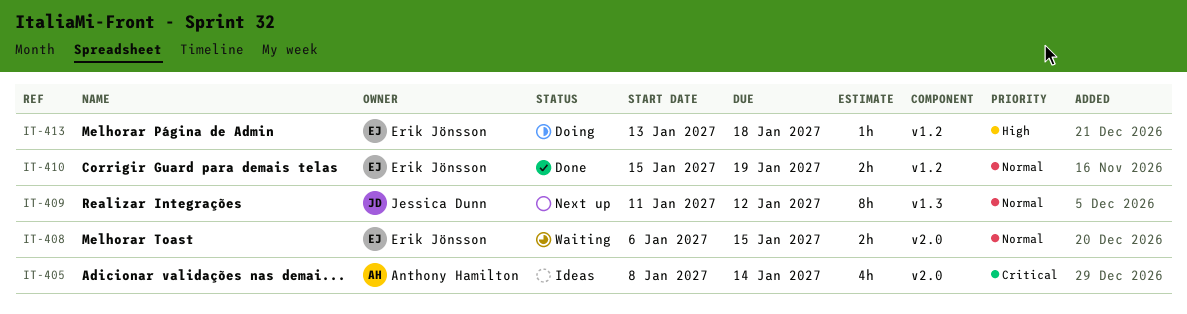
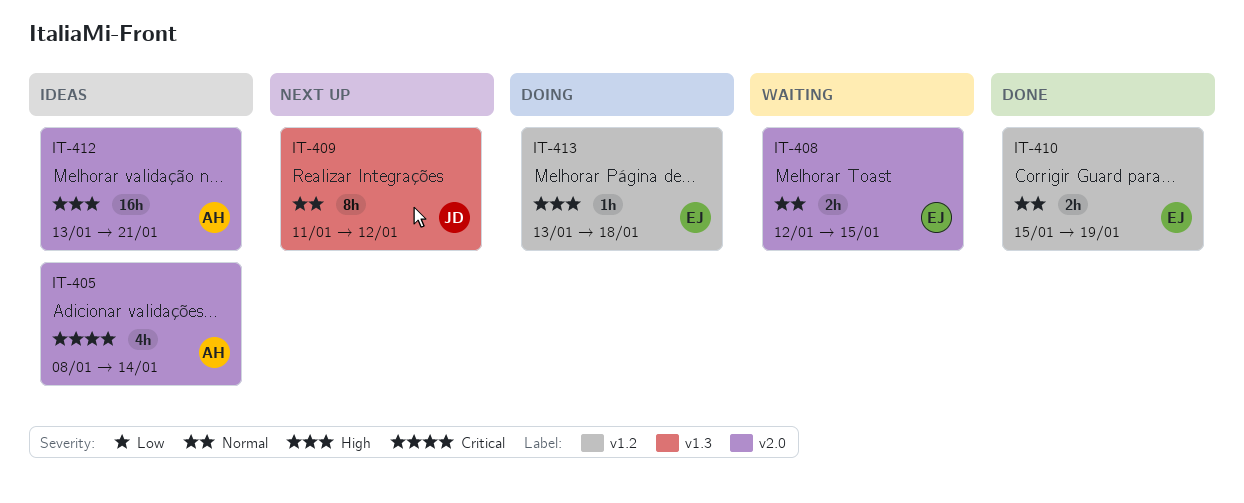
IT-408, start: Jan 6 -> Jan 12
IT-412: none -> present

